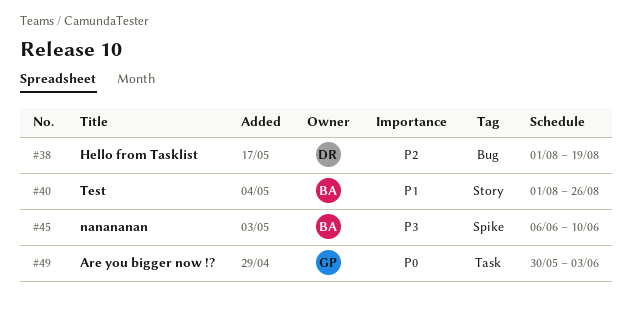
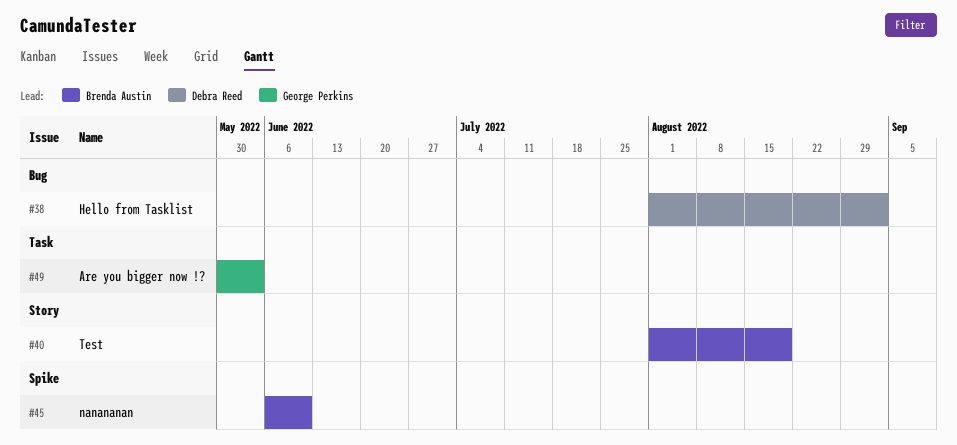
#38, due: Aug 19 -> Sep 2
#40, due: Aug 26 -> Aug 19

